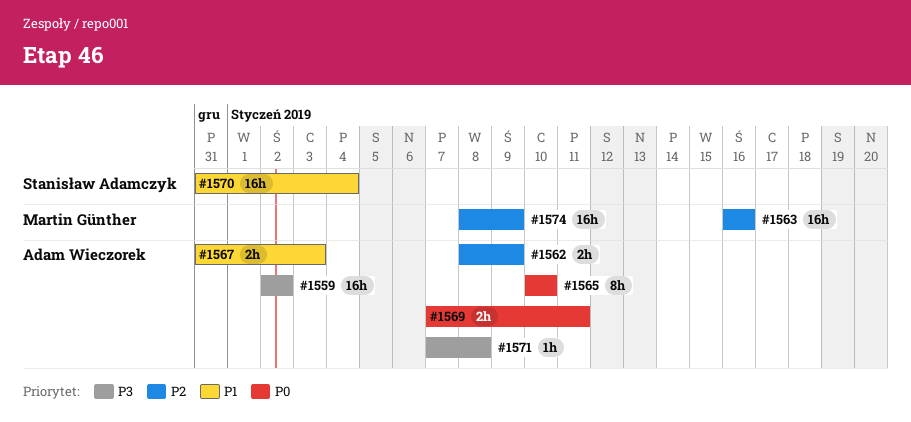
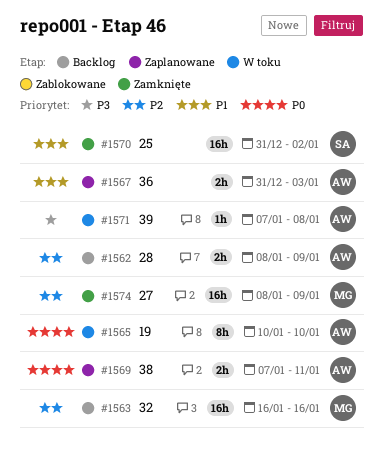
#1559: present -> none
#1570, due: Jan 4 -> Jan 2

